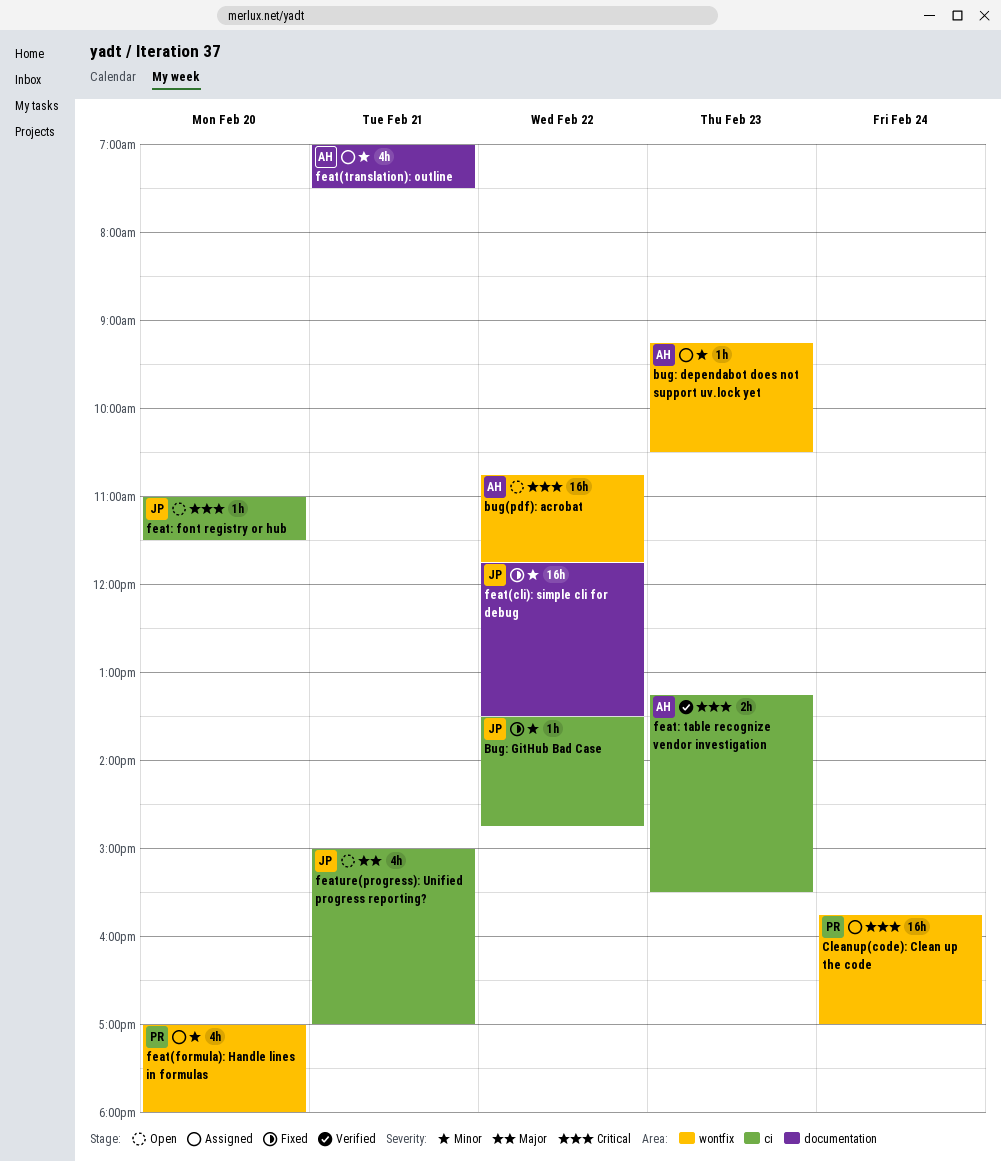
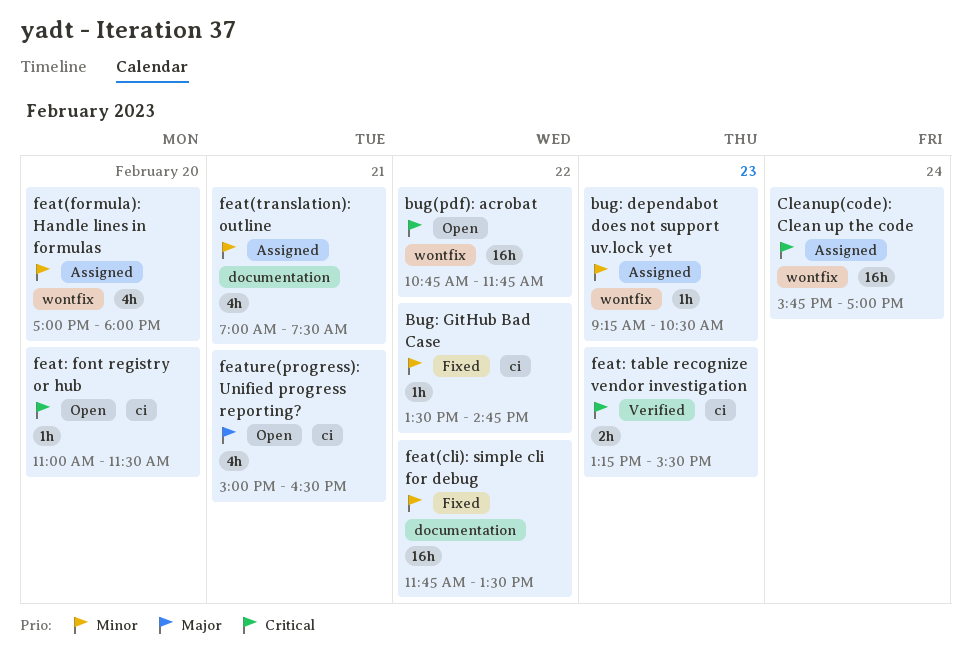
feature(progress): Unified progress reporting?, ends: 17:00 -> 16:30

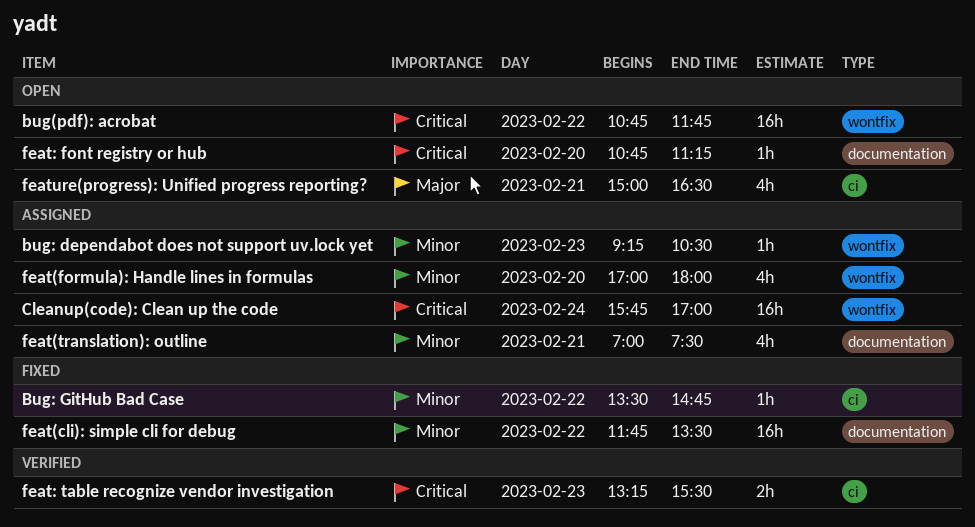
feat: font registry or hub, label: ci -> documentation
feat: font registry or hub, begins: 11:00 -> 10:45
feat: font registry or hub, ends: 11:30 -> 11:15

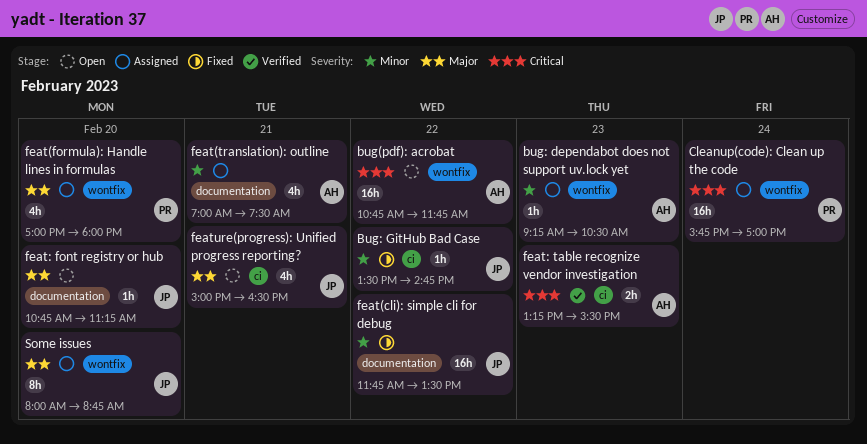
feat(formula): Handle lines in formulas, priority: Minor -> Major
feat: font registry or hub, priority: Critical -> Major
Some issues: none -> present

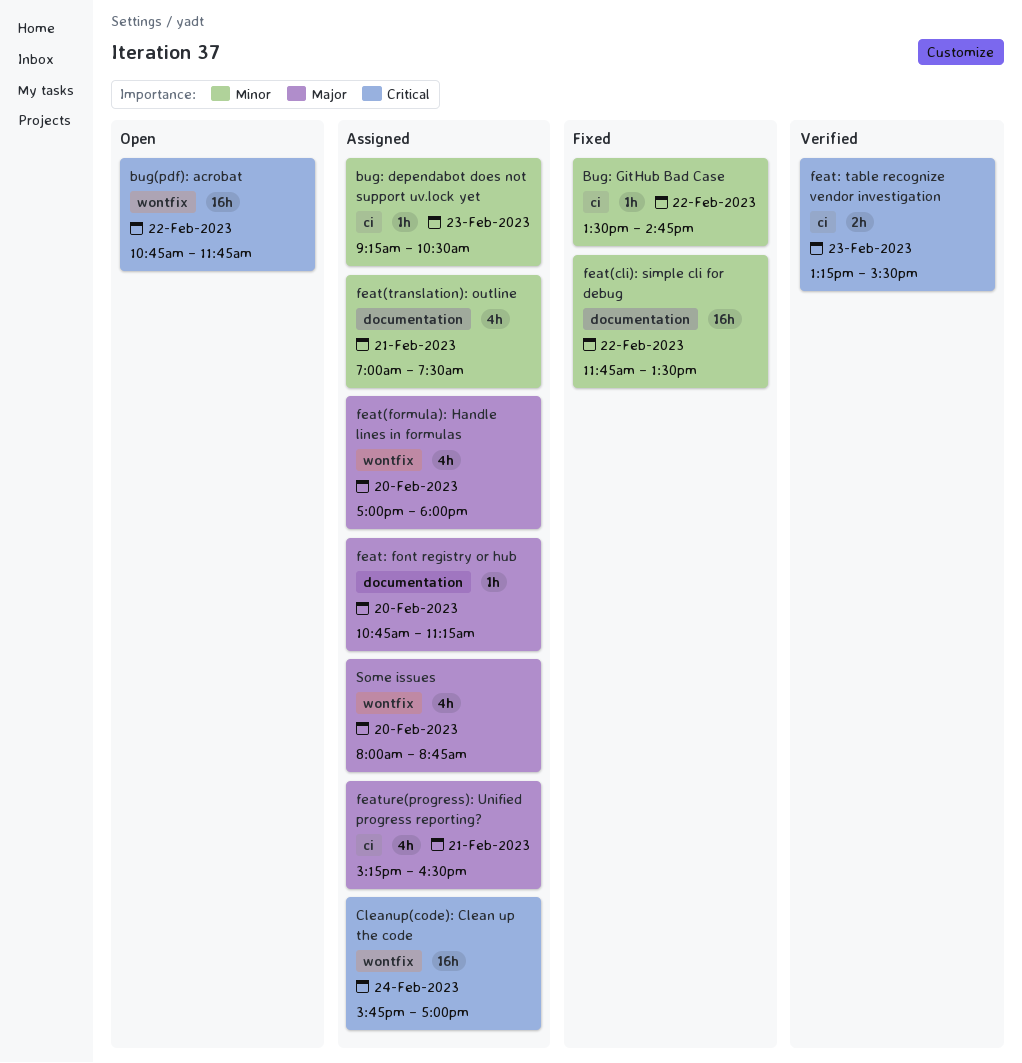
bug: dependabot does not support uv.lock yet, label: wontfix -> ci
feat: font registry or hub, status: Open -> Assigned
feature(progress): Unified progress reporting?, status: Open -> Assigned
feature(progress): Unified progress reporting?, begins: 15:00 -> 15:15
Some issues, estimate: 8h -> 4h

